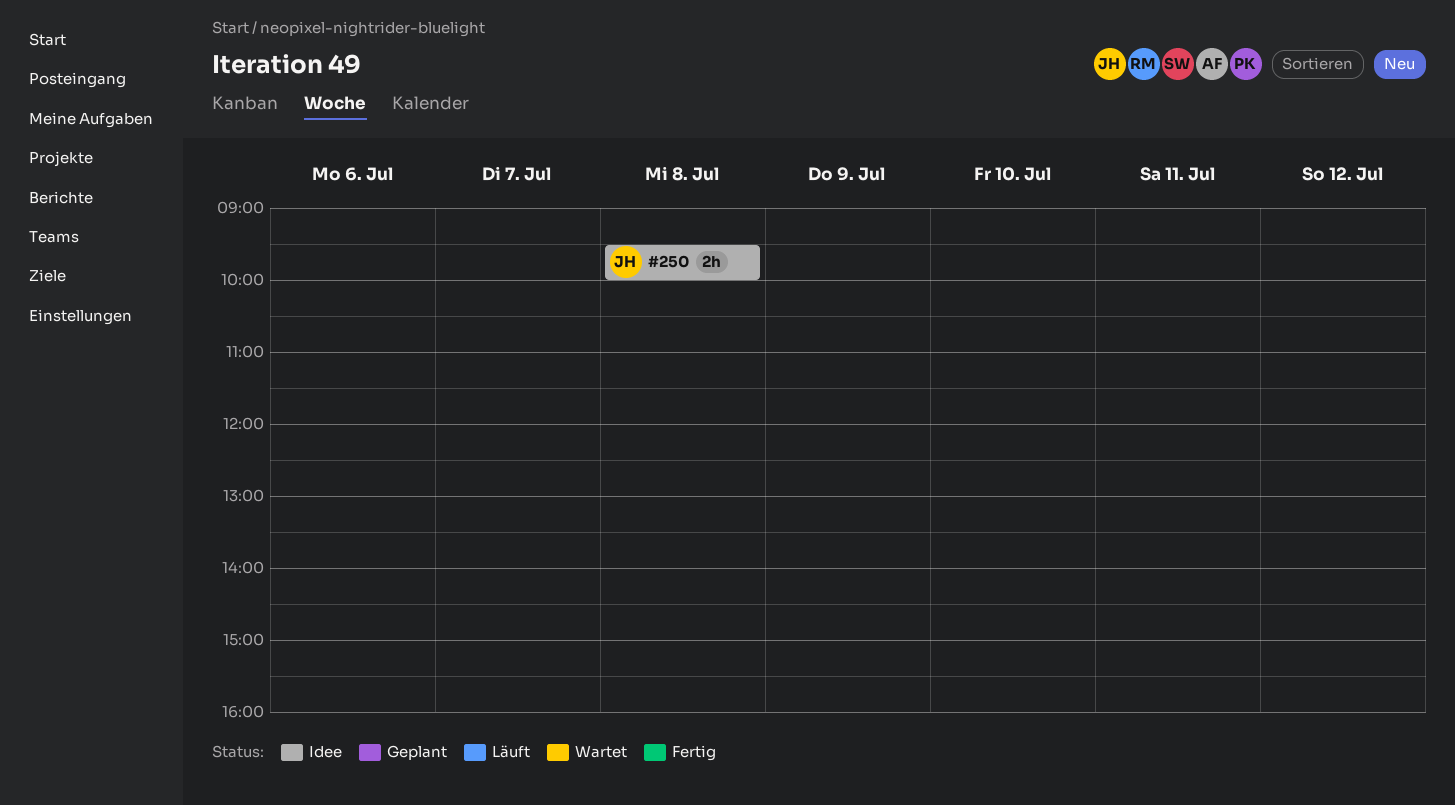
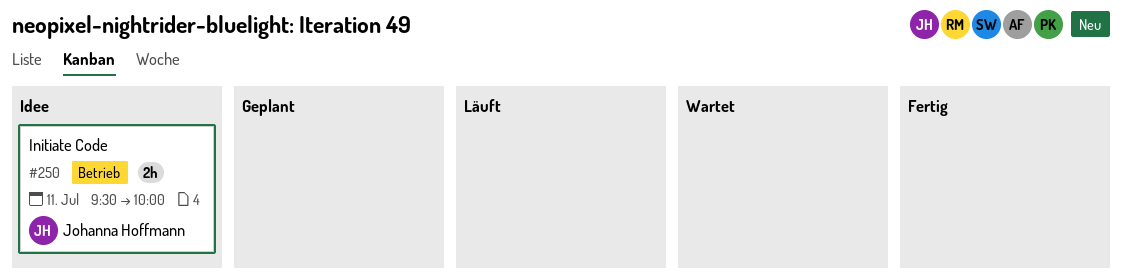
#250, day: Jul 8 -> Jul 11

